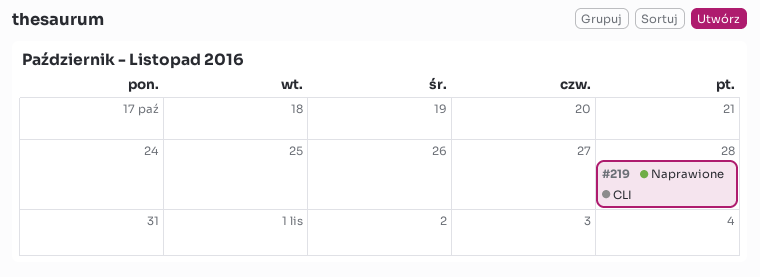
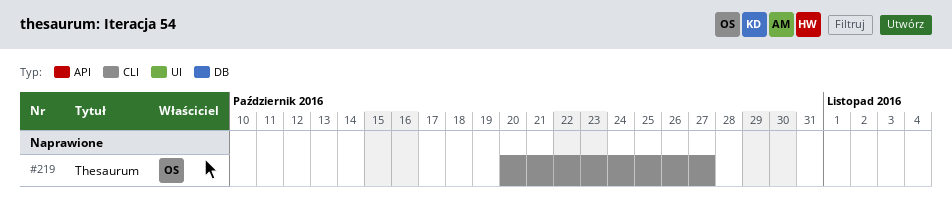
#219, due: Oct 28 -> Oct 27

